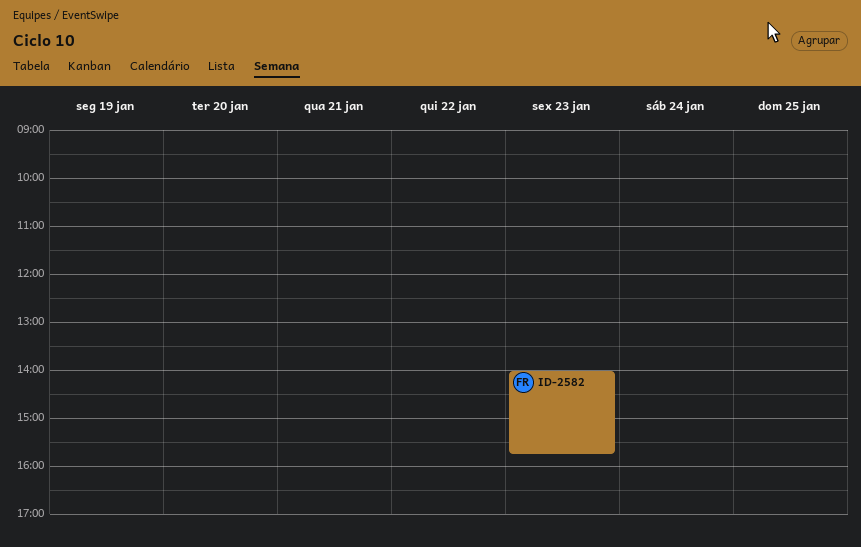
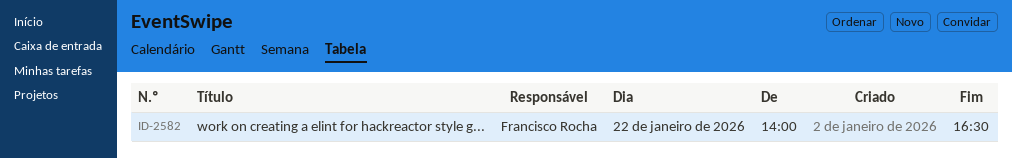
ID-2582, day: Jan 23 -> Jan 22
ID-2582, ends: 15:45 -> 16:30

